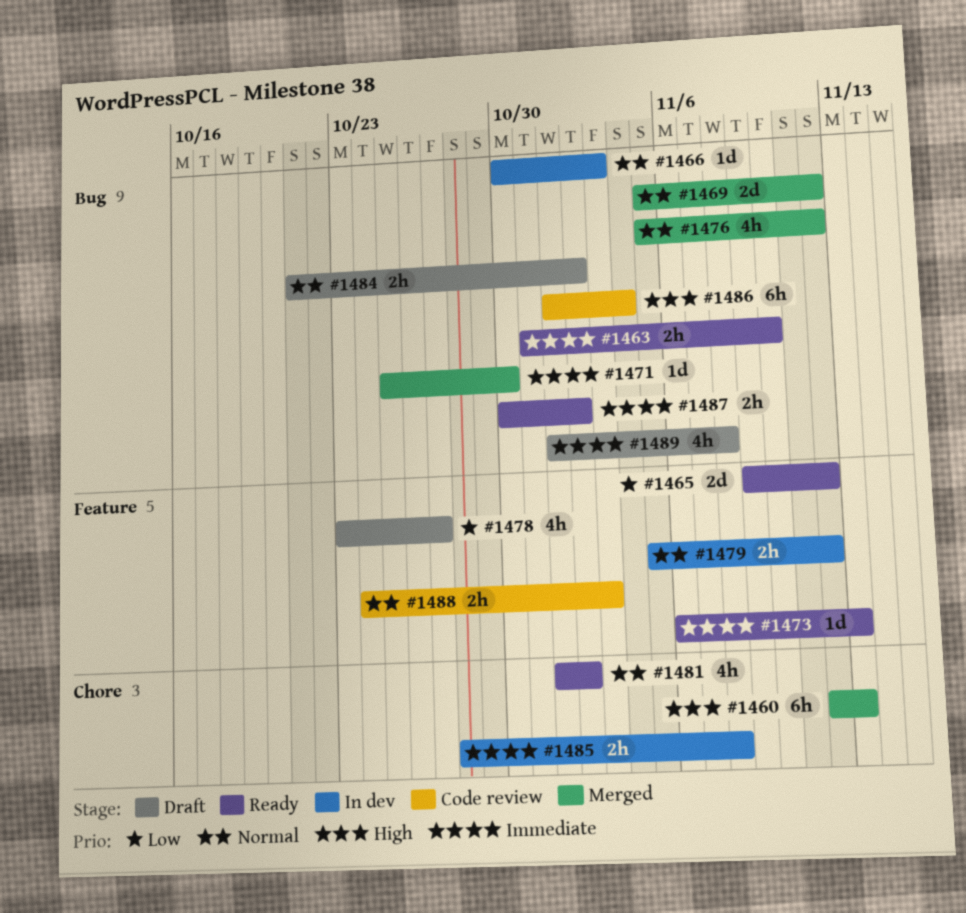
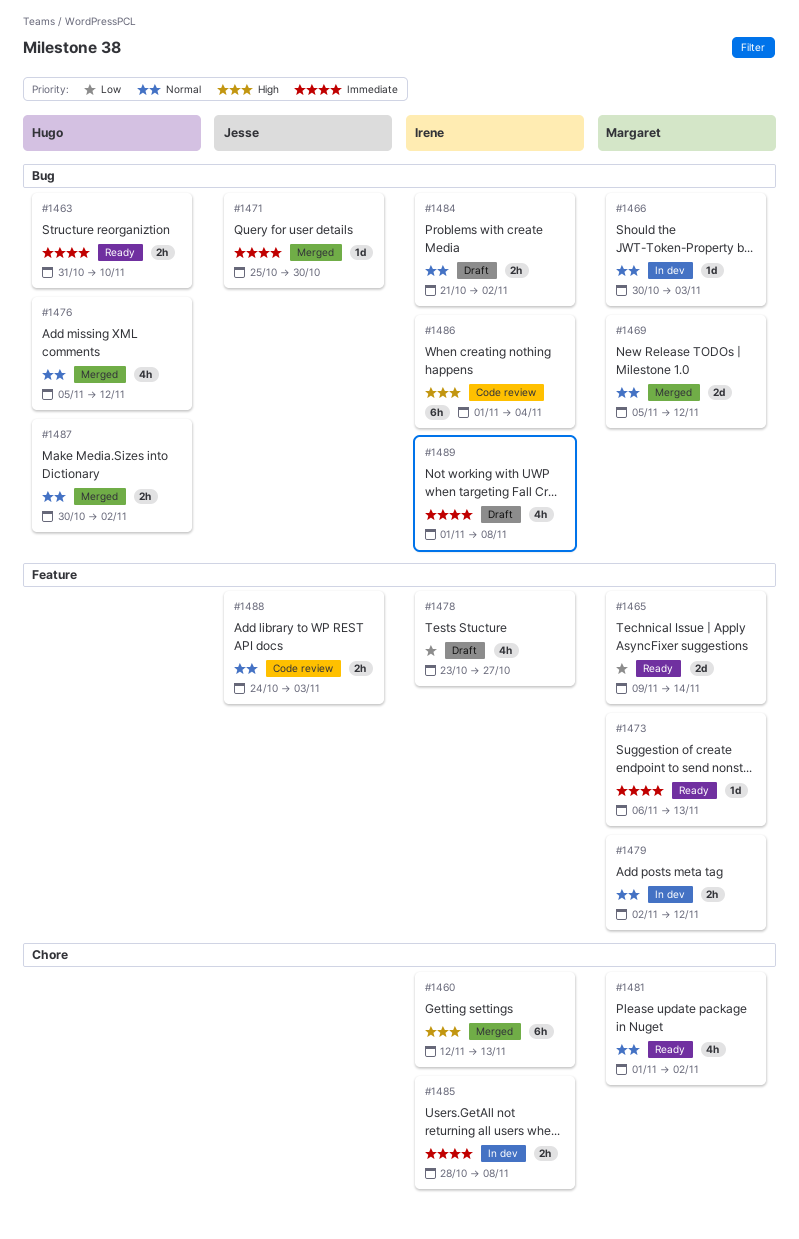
#1465, due: Nov 12 -> Nov 14
#1479, start: Nov 5 -> Nov 2
#1487, status: Ready -> Merged
#1487, priority: Immediate -> Normal

